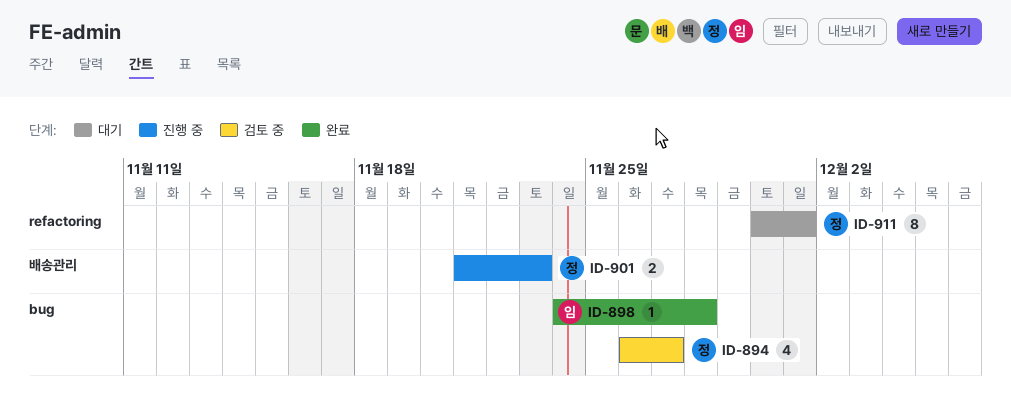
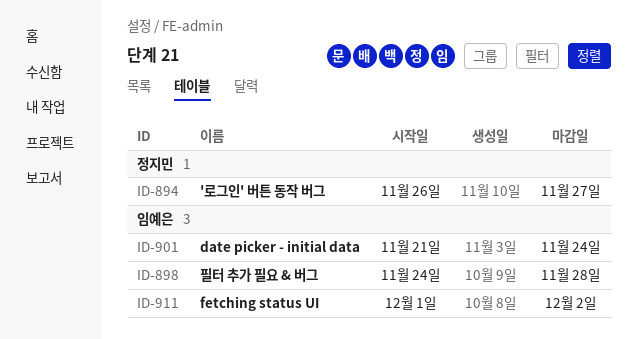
ID-901, owner: 정지민 -> 임예은
ID-901, due: Nov 23 -> Nov 24
ID-911, owner: 정지민 -> 임예은
ID-911, start: Nov 30 -> Dec 1
ID-911, due: Dec 1 -> Dec 2

